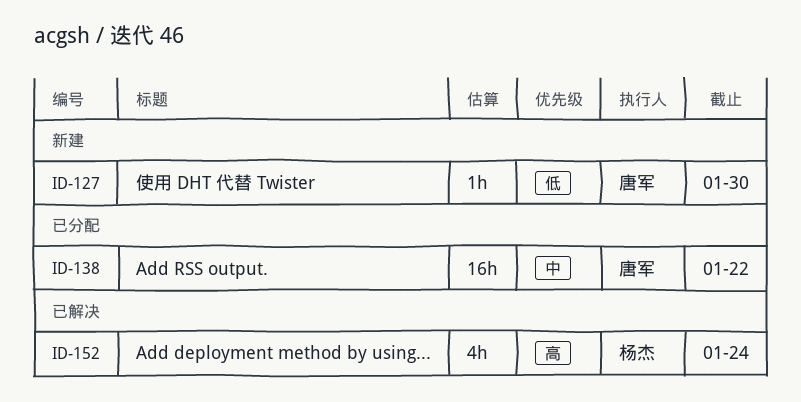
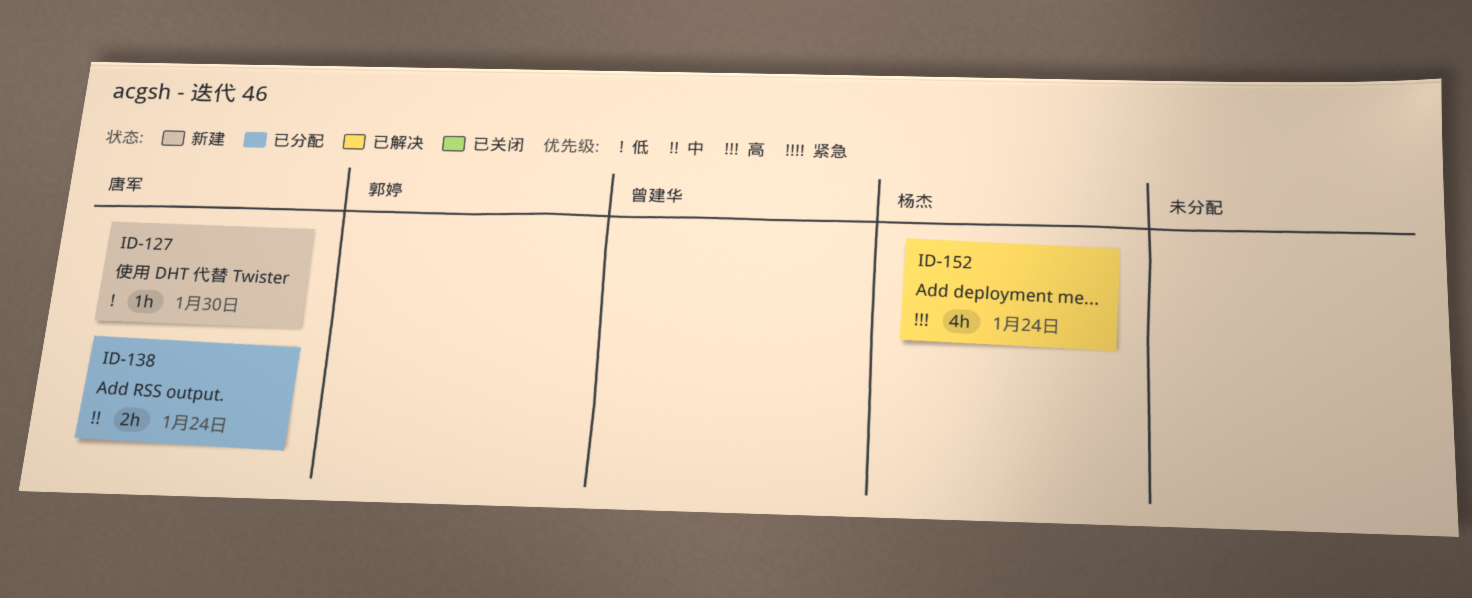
ID-138, estimate: 16h -> 2h
ID-138, due: Jan 22 -> Jan 24

